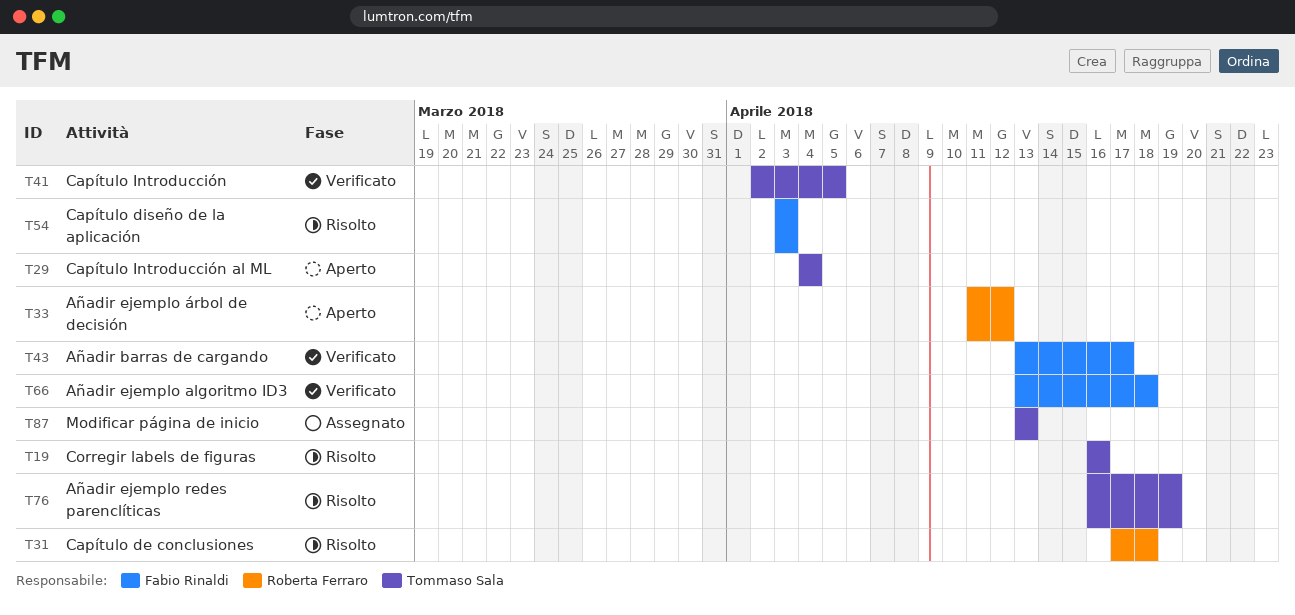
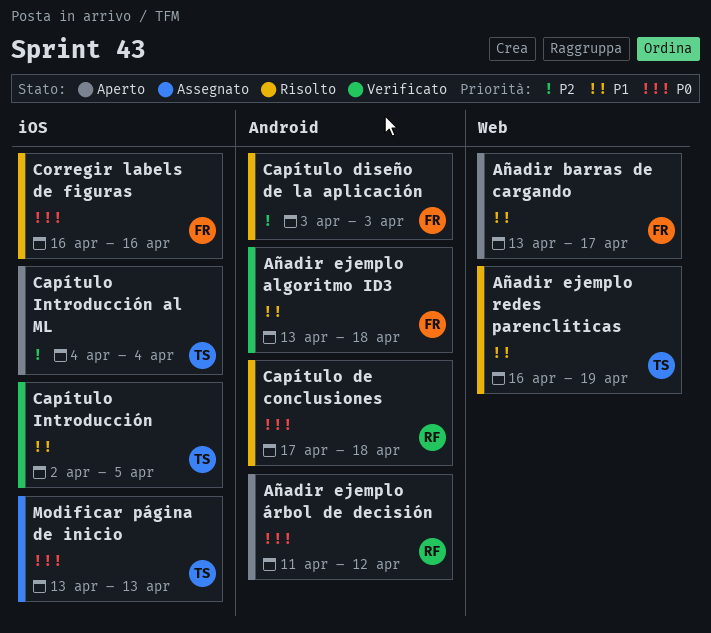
Añadir barras de cargando, status: Verificato -> Aperto
Corregir labels de figuras, owner: Tommaso Sala -> Fabio Rinaldi

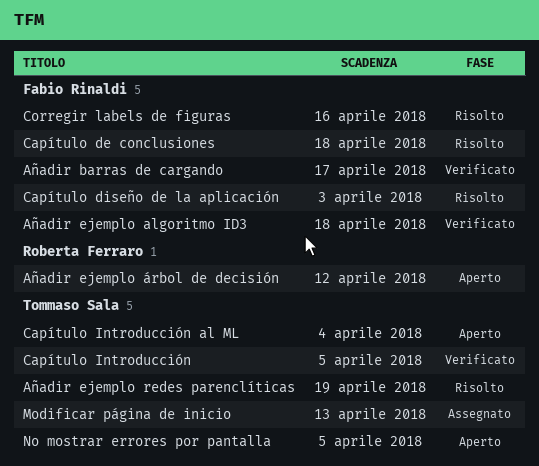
Añadir barras de cargando, status: Aperto -> Verificato
Capítulo de conclusiones, owner: Roberta Ferraro -> Fabio Rinaldi
No mostrar errores por pantalla: none -> present

